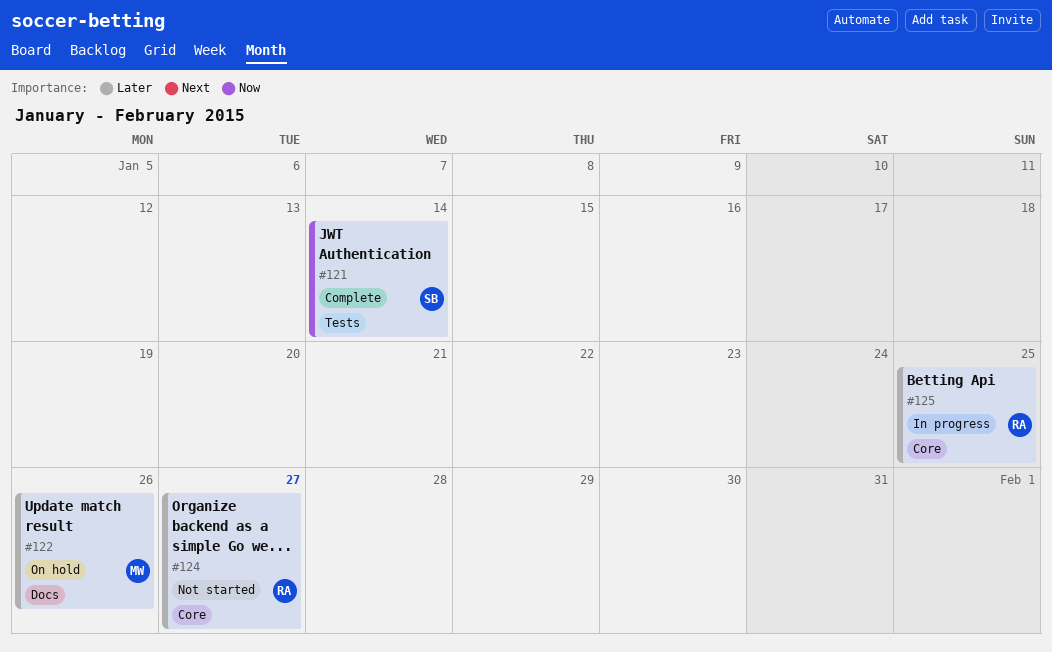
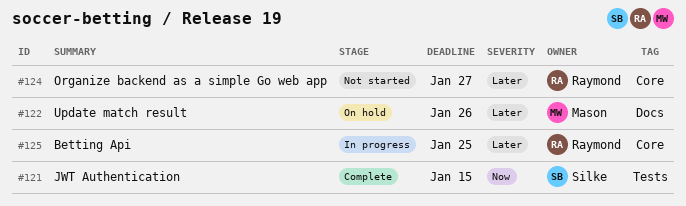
#121, due: Jan 14 -> Jan 15

